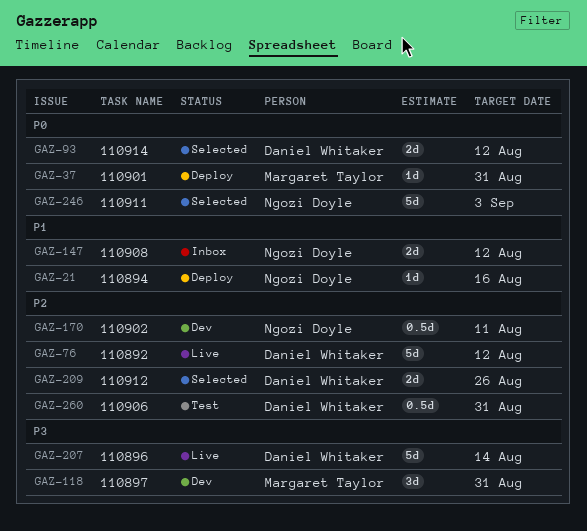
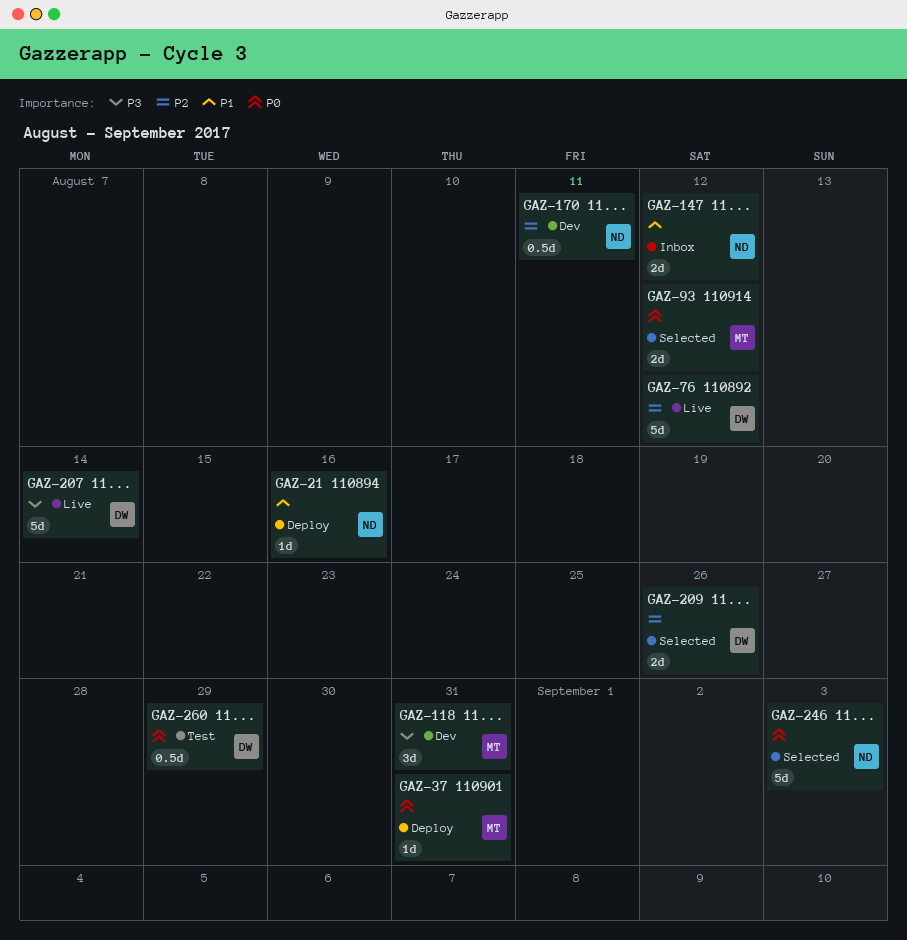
GAZ-93, owner: Daniel Whitaker -> Margaret Taylor
GAZ-260, priority: P2 -> P0
GAZ-260, due: Aug 31 -> Aug 29

